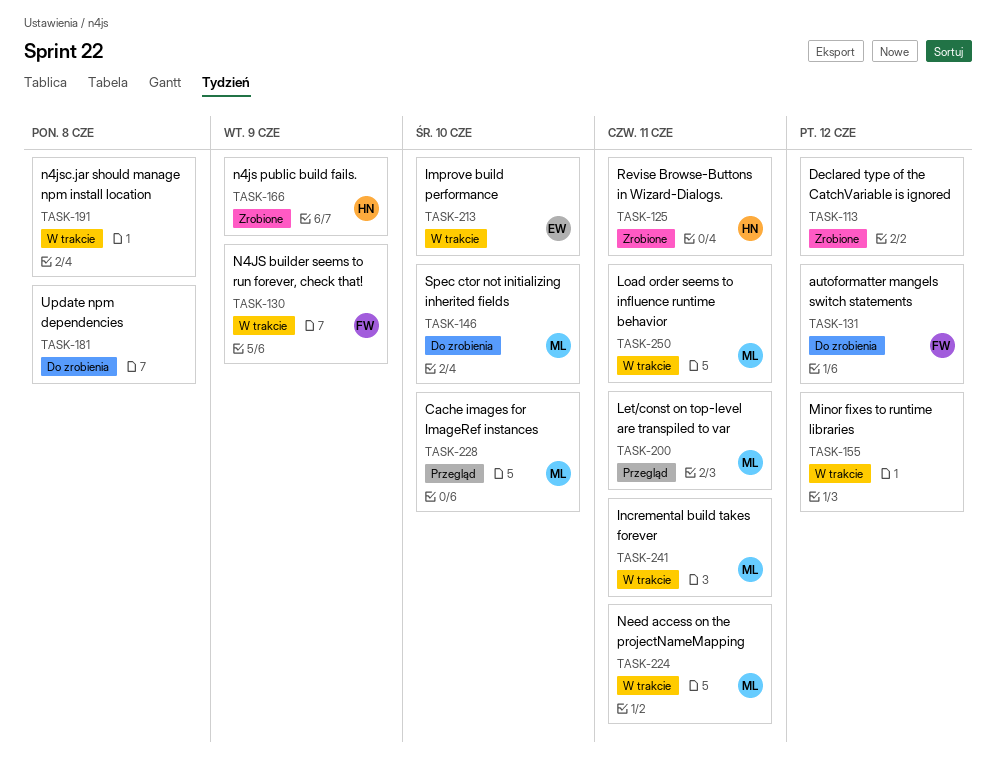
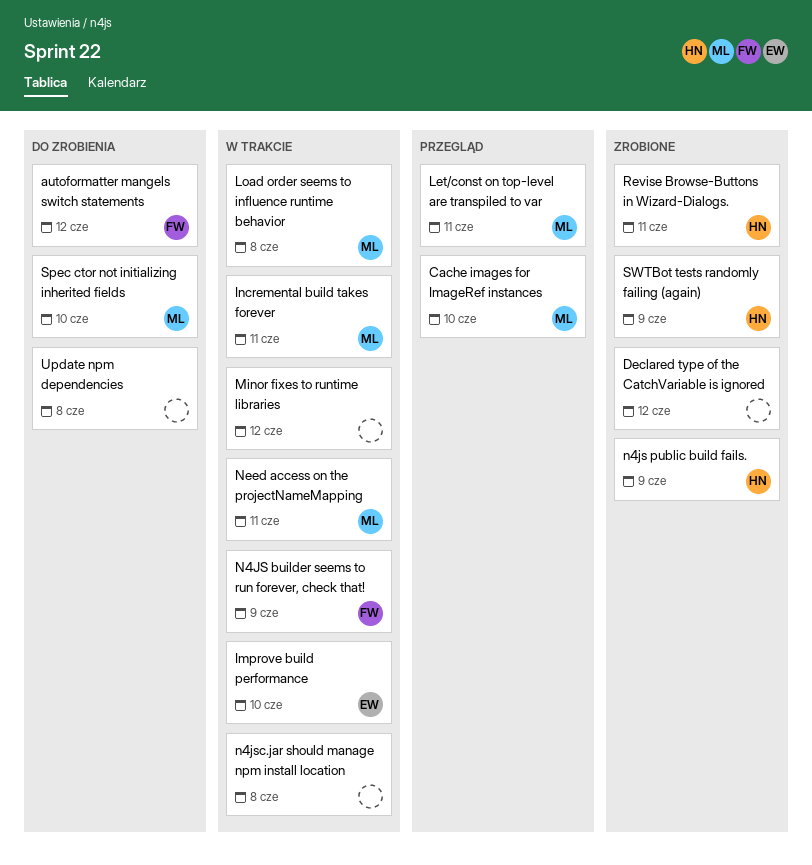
Load order seems to influence runtime behavior, due: Jun 11 -> Jun 8
SWTBot tests randomly failing (again): none -> present

